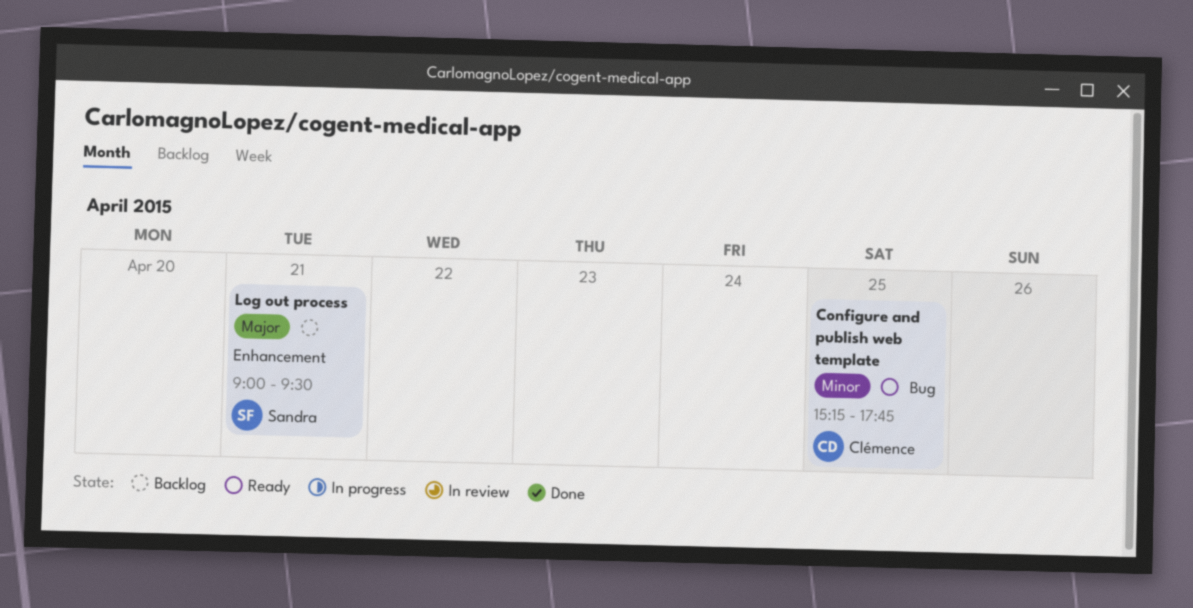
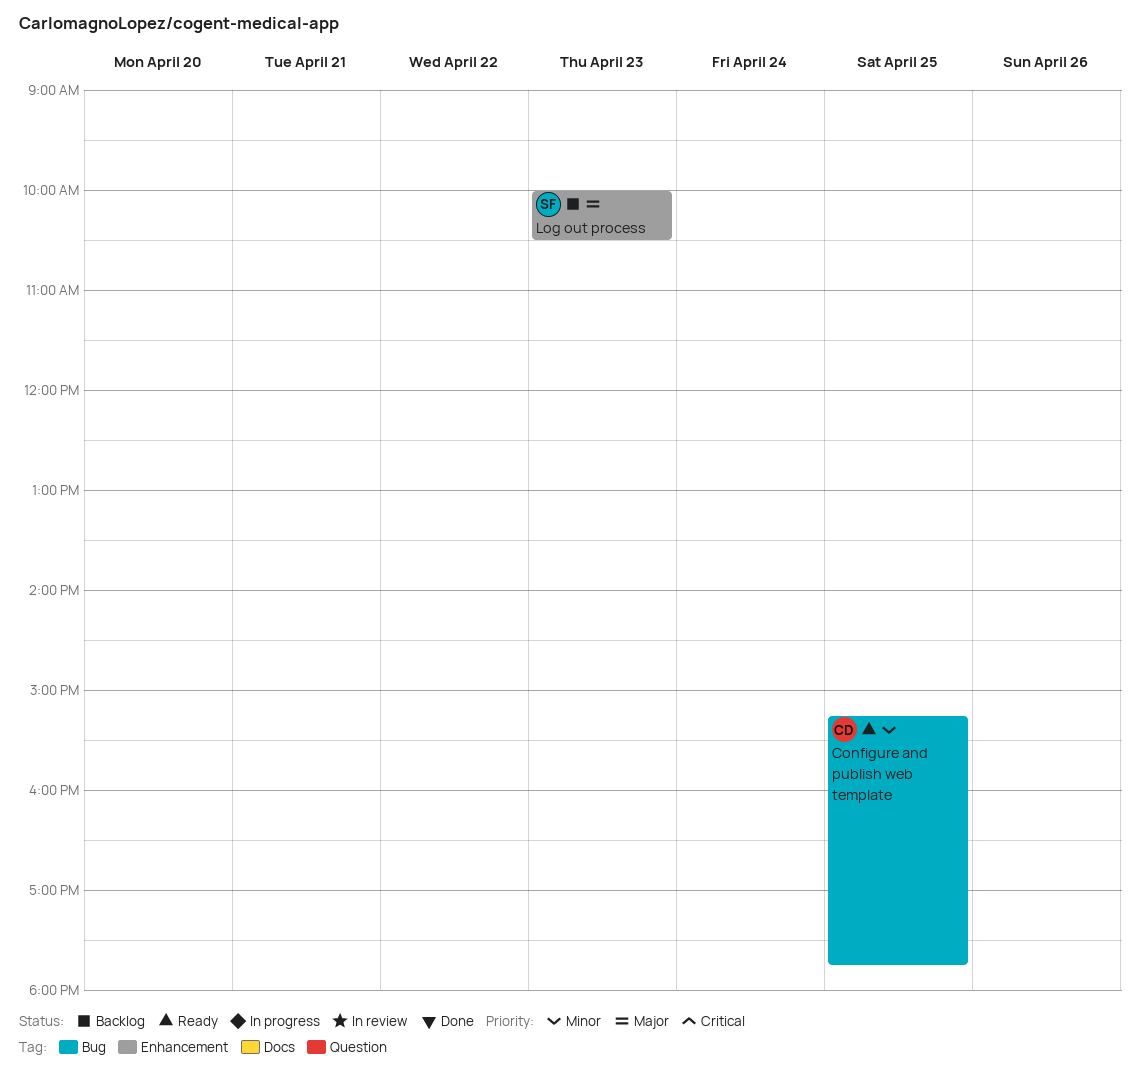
Log out process, day: Apr 21 -> Apr 23
Log out process, begins: 09:00 -> 10:00
Log out process, ends: 09:30 -> 10:30

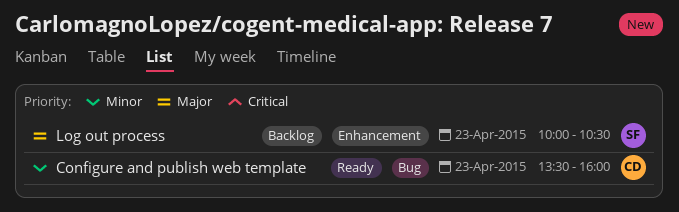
Configure and publish web template, day: Apr 25 -> Apr 23
Configure and publish web template, begins: 15:15 -> 13:30
Configure and publish web template, ends: 17:45 -> 16:00

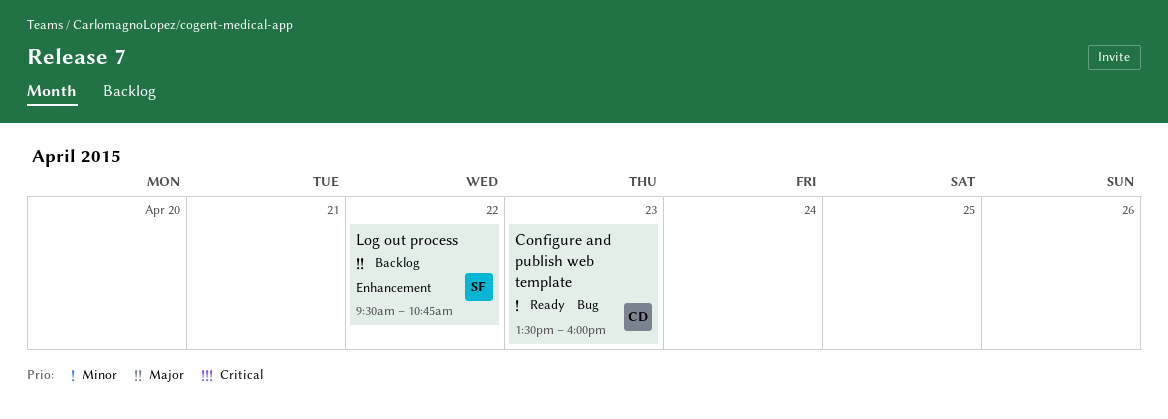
Log out process, day: Apr 23 -> Apr 22
Log out process, begins: 10:00 -> 09:30
Log out process, ends: 10:30 -> 10:45

